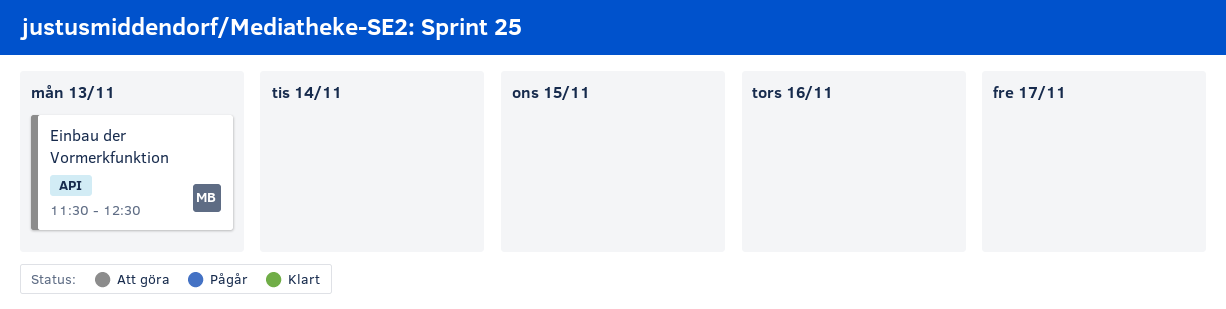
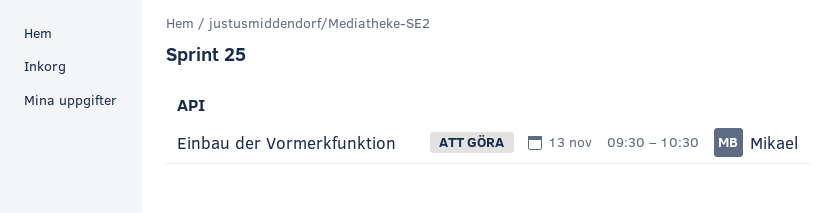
Einbau der Vormerkfunktion, begins: 11:30 -> 09:30
Einbau der Vormerkfunktion, ends: 12:30 -> 10:30

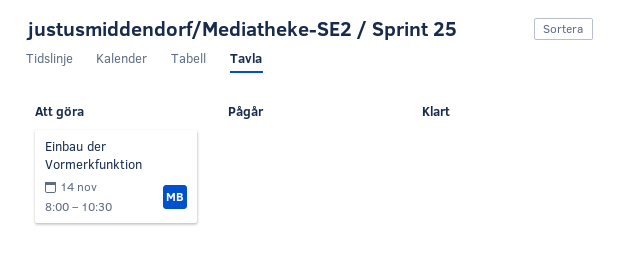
Einbau der Vormerkfunktion, day: Nov 13 -> Nov 14
Einbau der Vormerkfunktion, begins: 09:30 -> 08:00

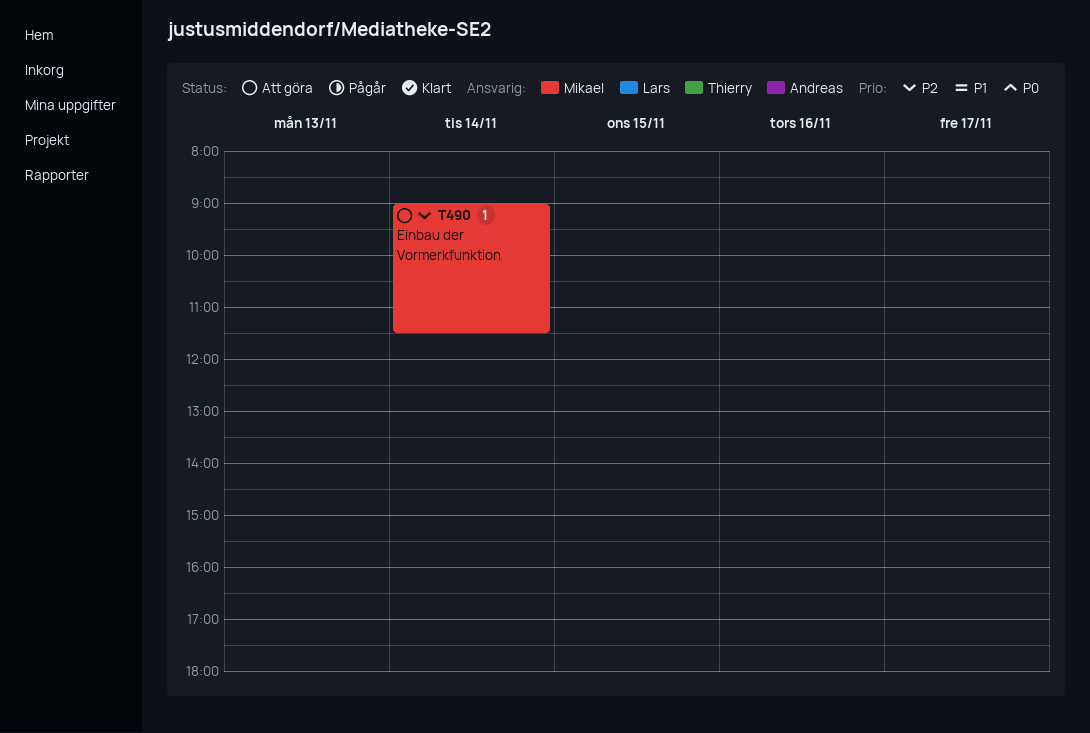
Einbau der Vormerkfunktion, begins: 08:00 -> 09:00
Einbau der Vormerkfunktion, ends: 10:30 -> 11:30

